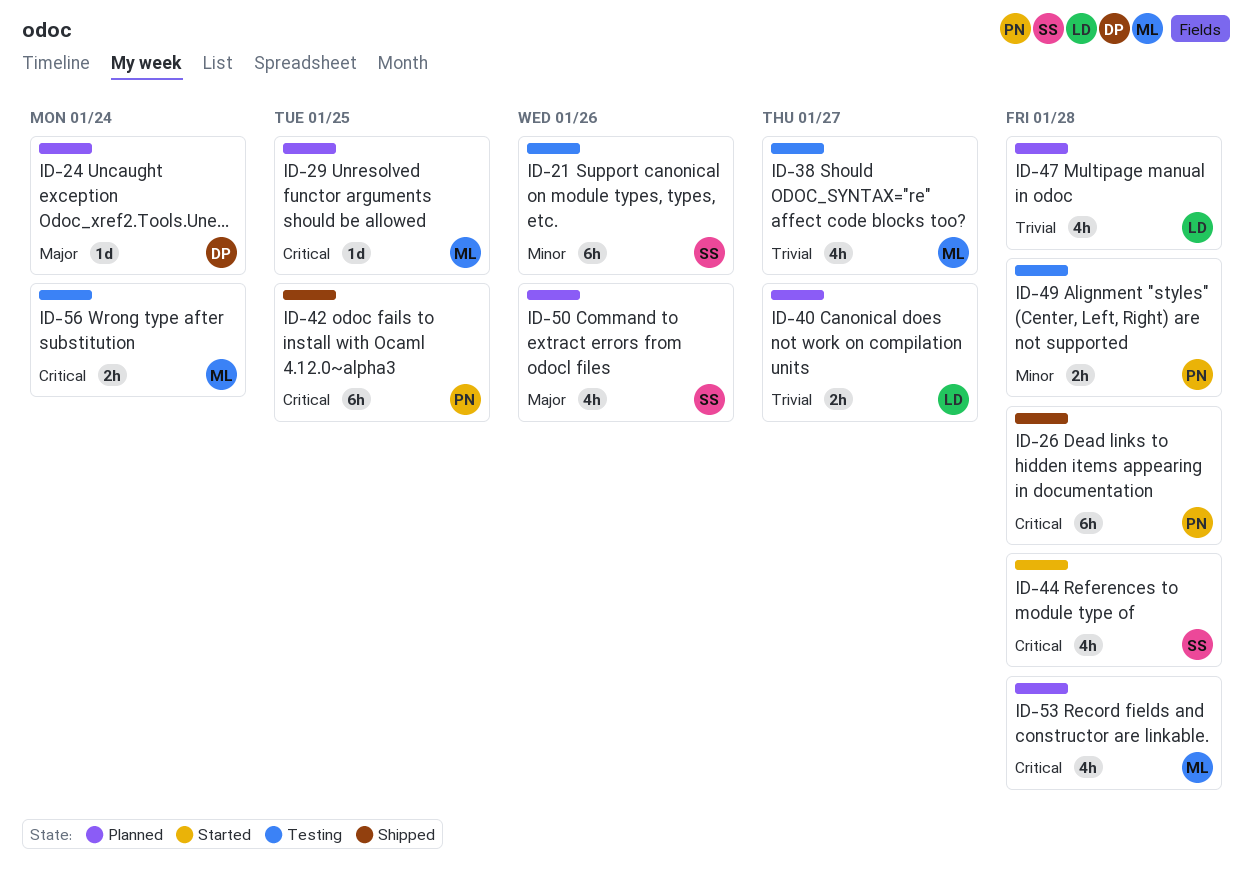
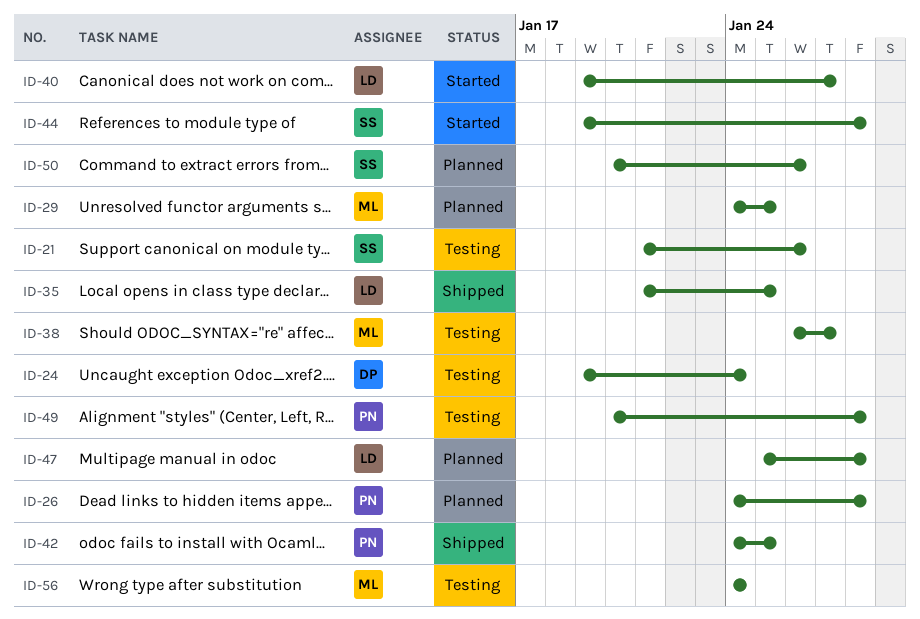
ID-24, status: Planned -> Testing
ID-26, status: Shipped -> Planned
ID-35: none -> present
ID-40, status: Planned -> Started
ID-53: present -> none

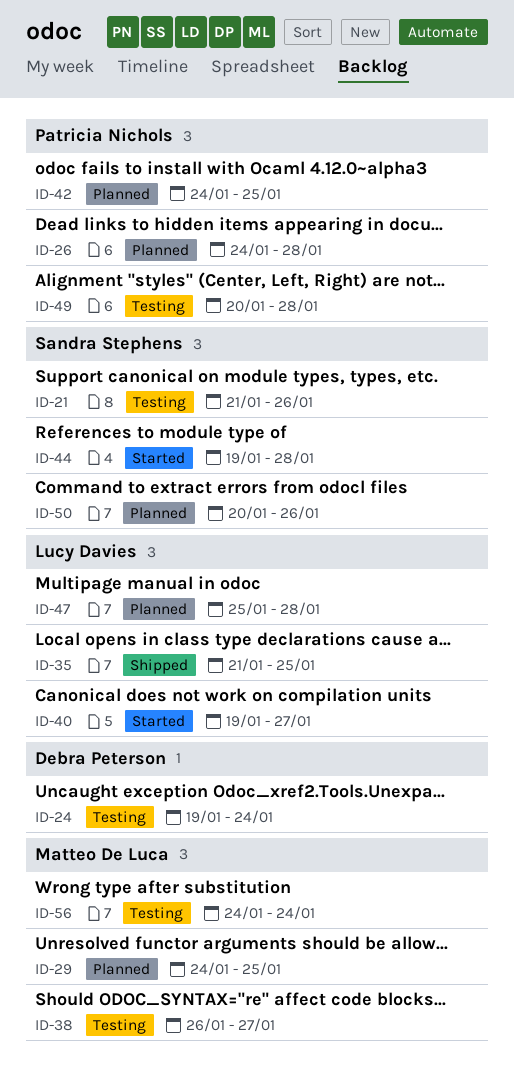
ID-42, status: Shipped -> Planned

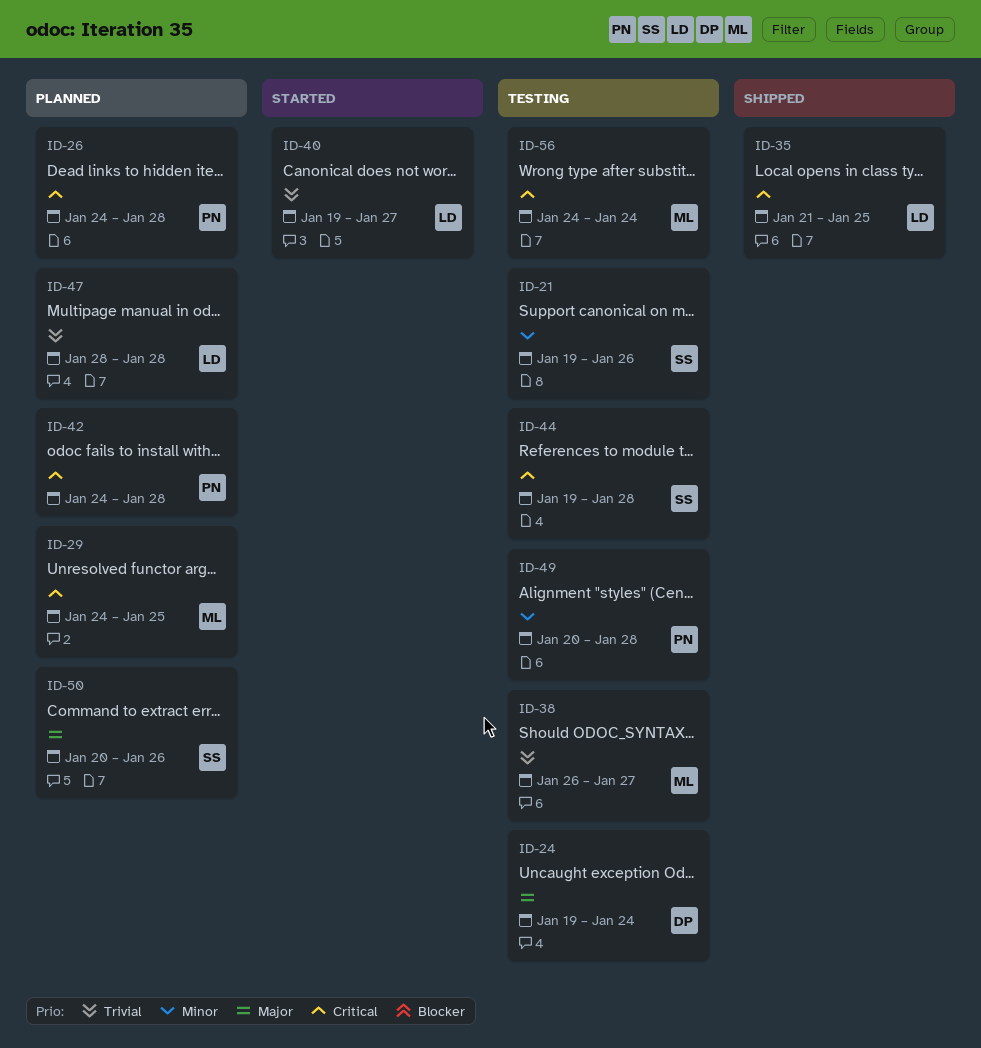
ID-21, start: Jan 21 -> Jan 19
ID-42, due: Jan 25 -> Jan 28
ID-44, status: Started -> Testing
ID-47, start: Jan 25 -> Jan 28

